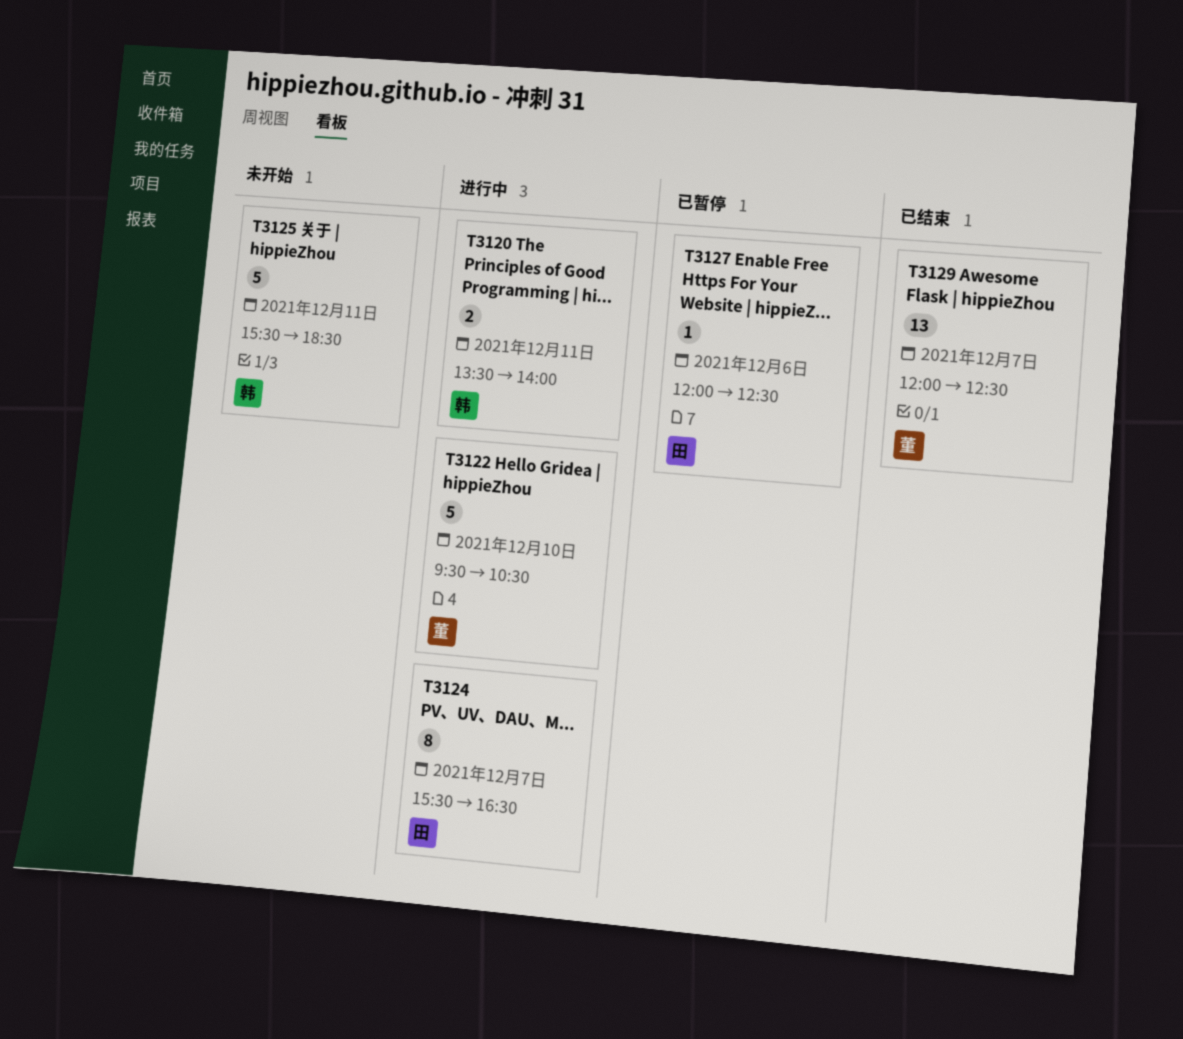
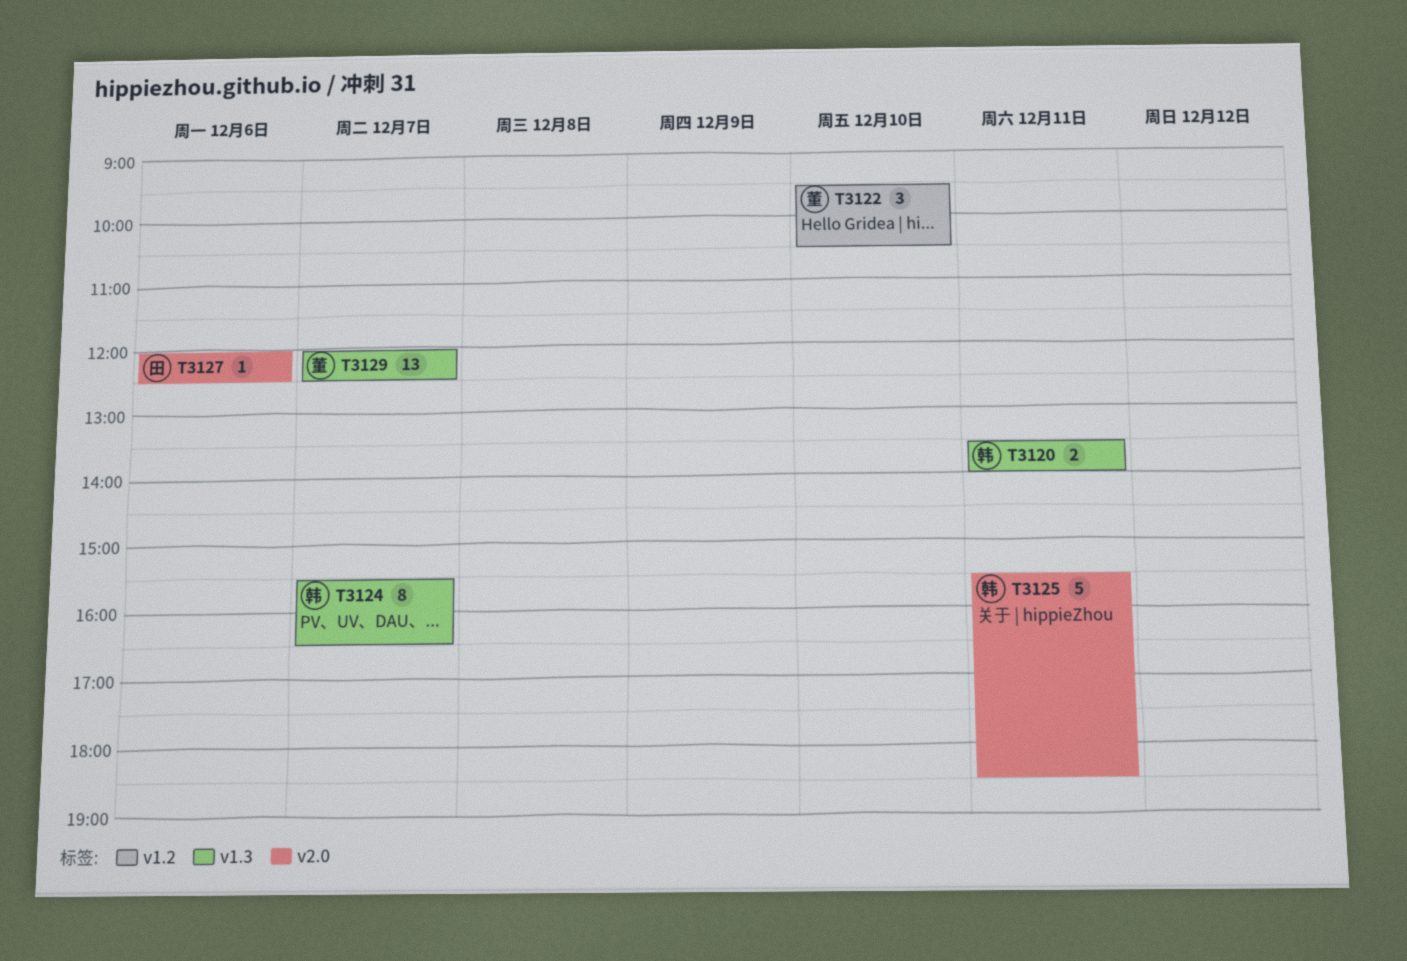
T3122, estimate: 5 -> 3
T3124, owner: 田 -> 韩

